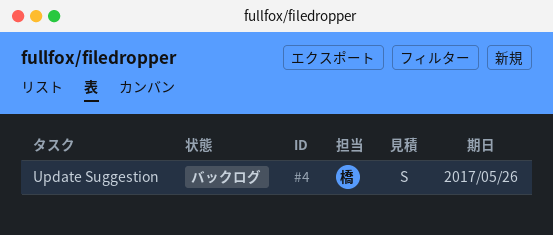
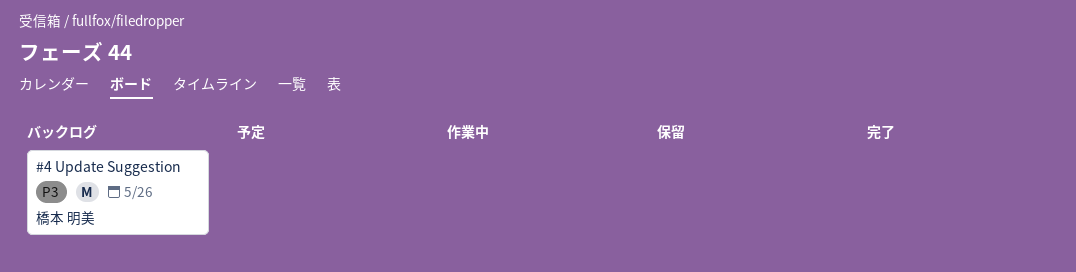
#4, estimate: S -> M

